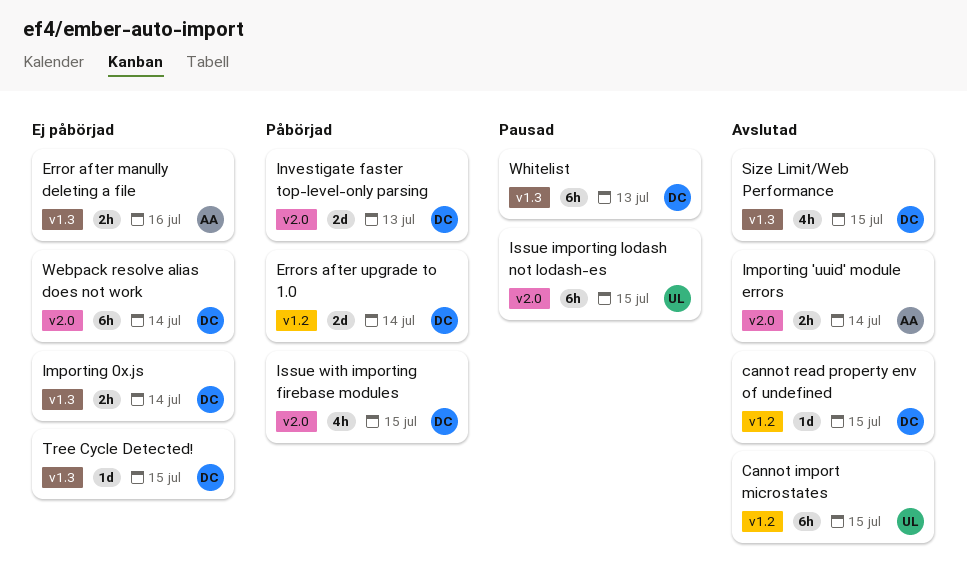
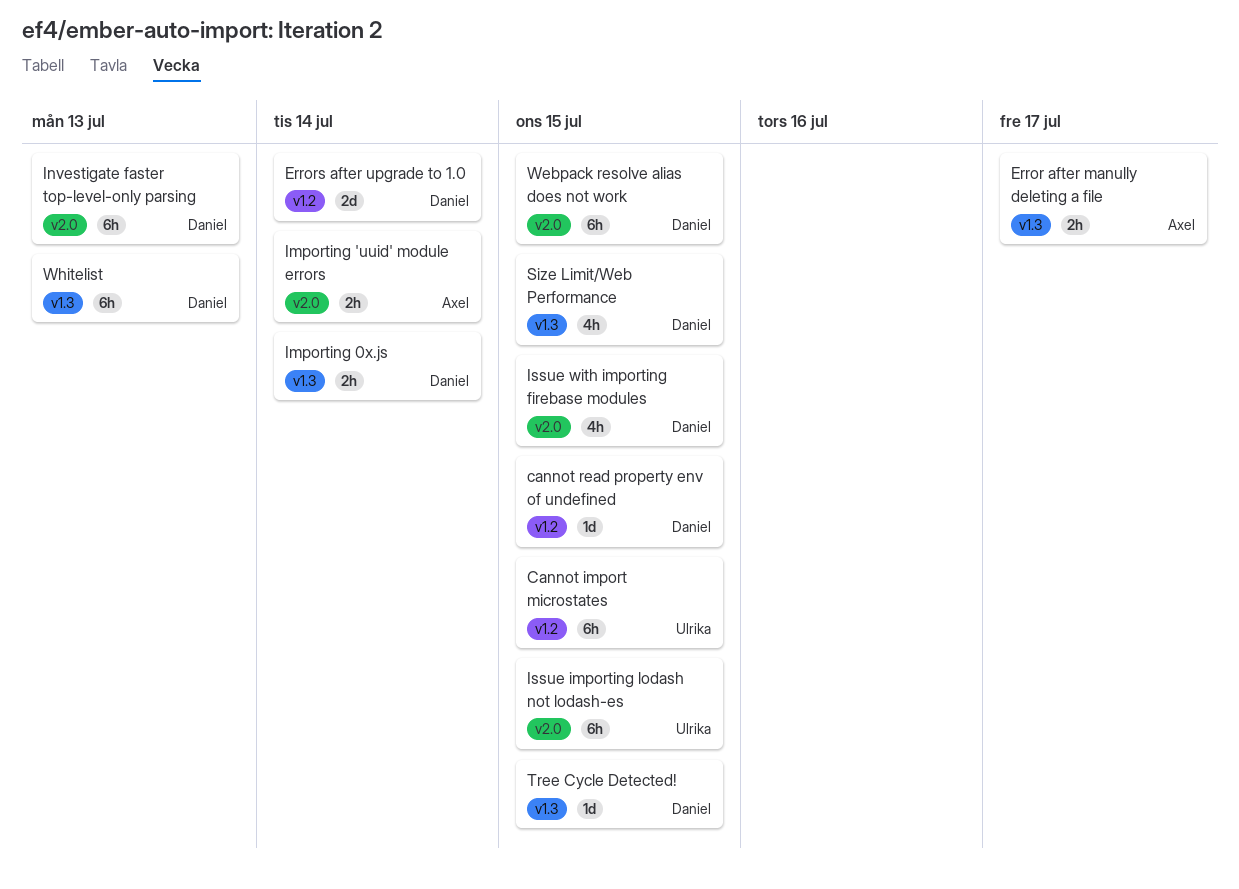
Error after manully deleting a file, due: Jul 16 -> Jul 17
Investigate faster top-level-only parsing, estimate: 2d -> 6h
Webpack resolve alias does not work, due: Jul 14 -> Jul 15

